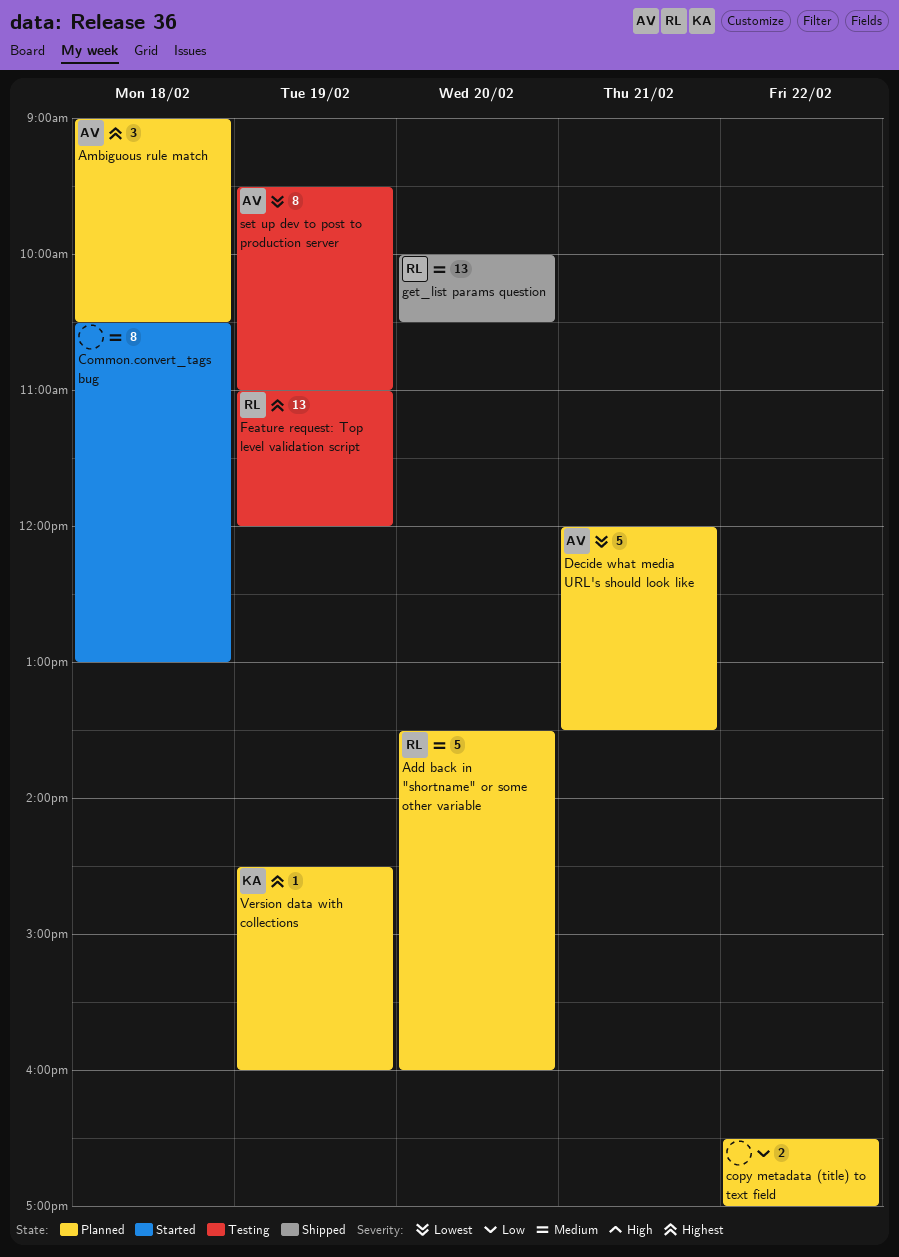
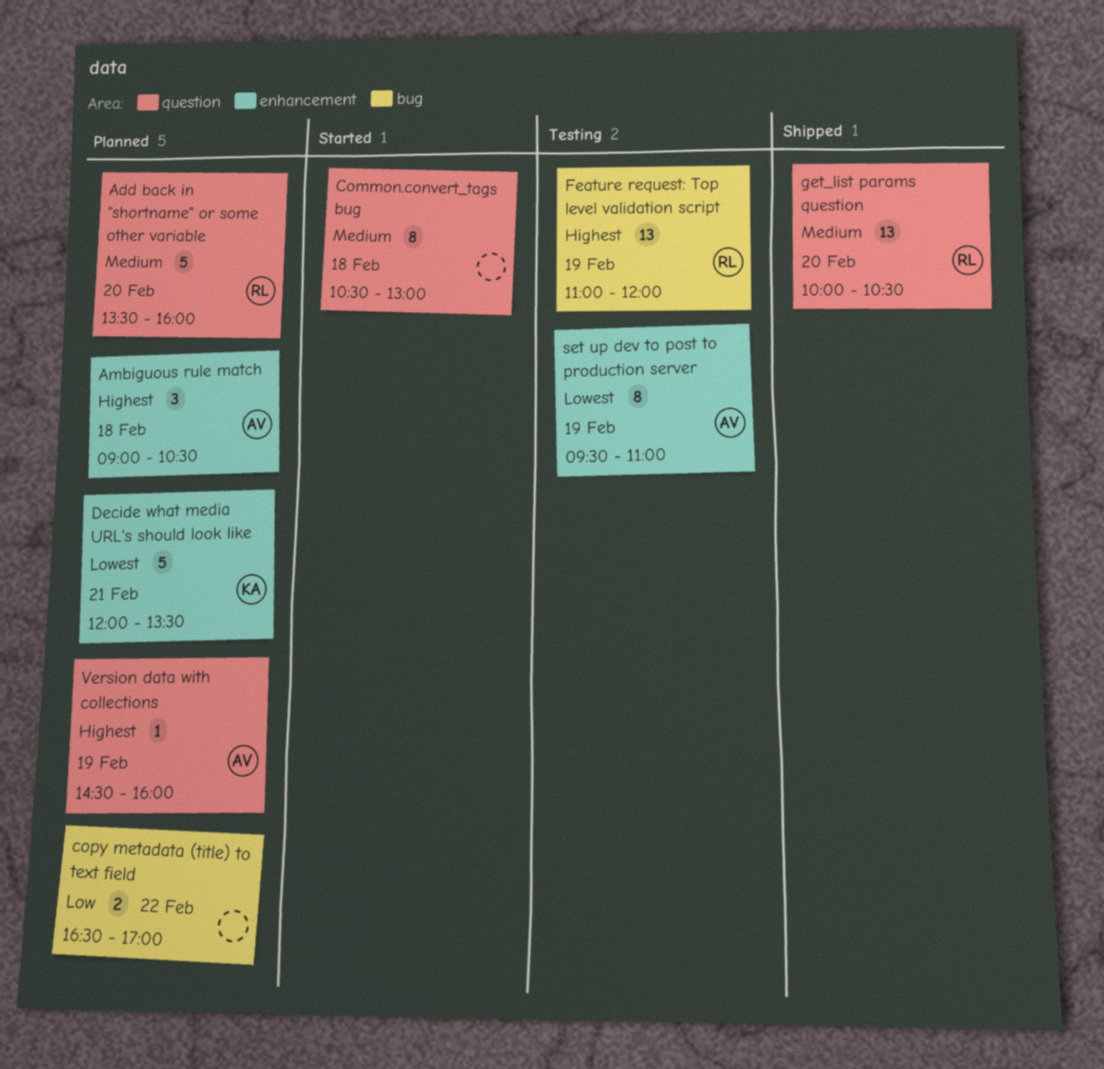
Decide what media URL's should look like, owner: AV -> KA
Version data with collections, owner: KA -> AV

